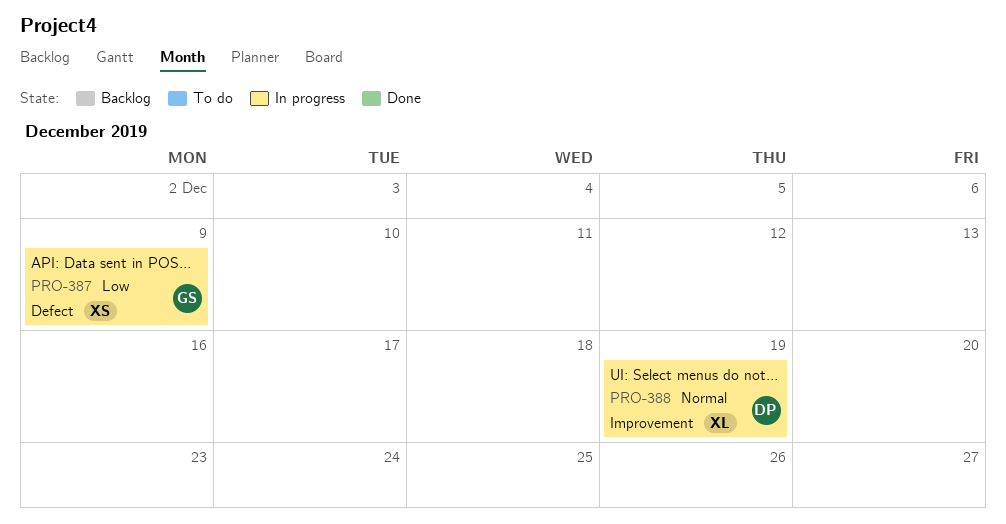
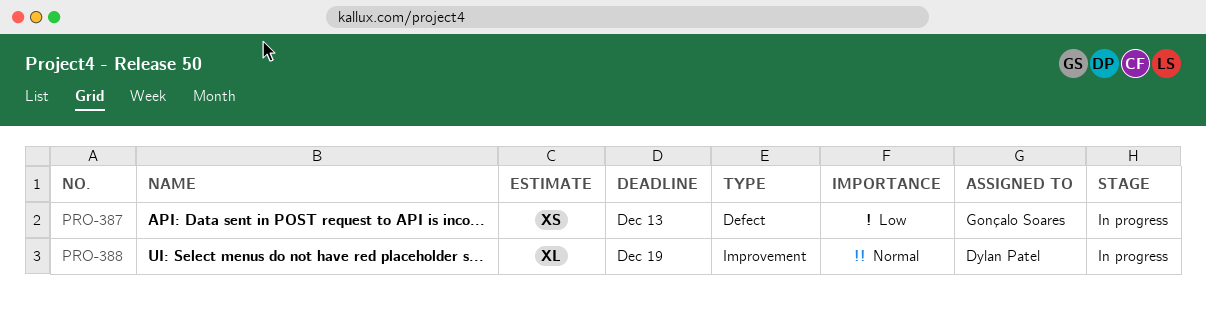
PRO-387, due: Dec 9 -> Dec 13

